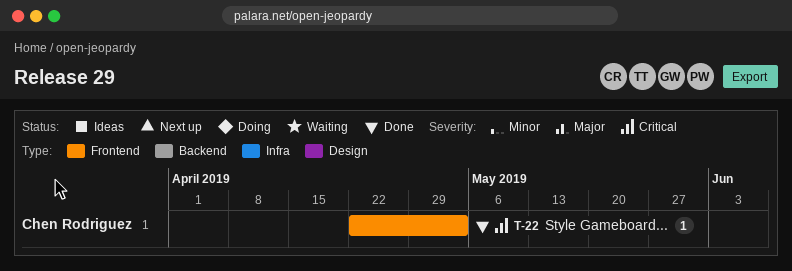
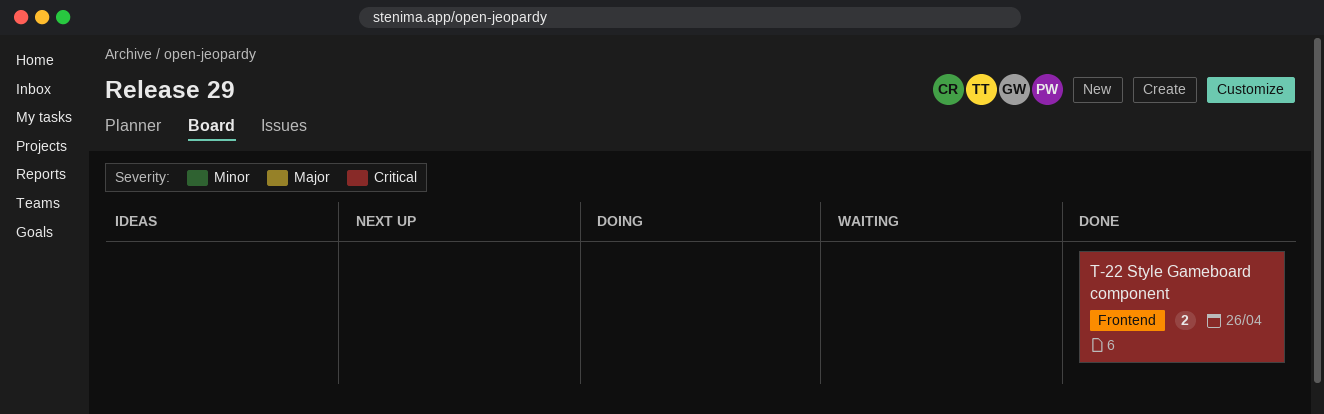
T-22, estimate: 1 -> 2
T-22, due: May 3 -> Apr 26

